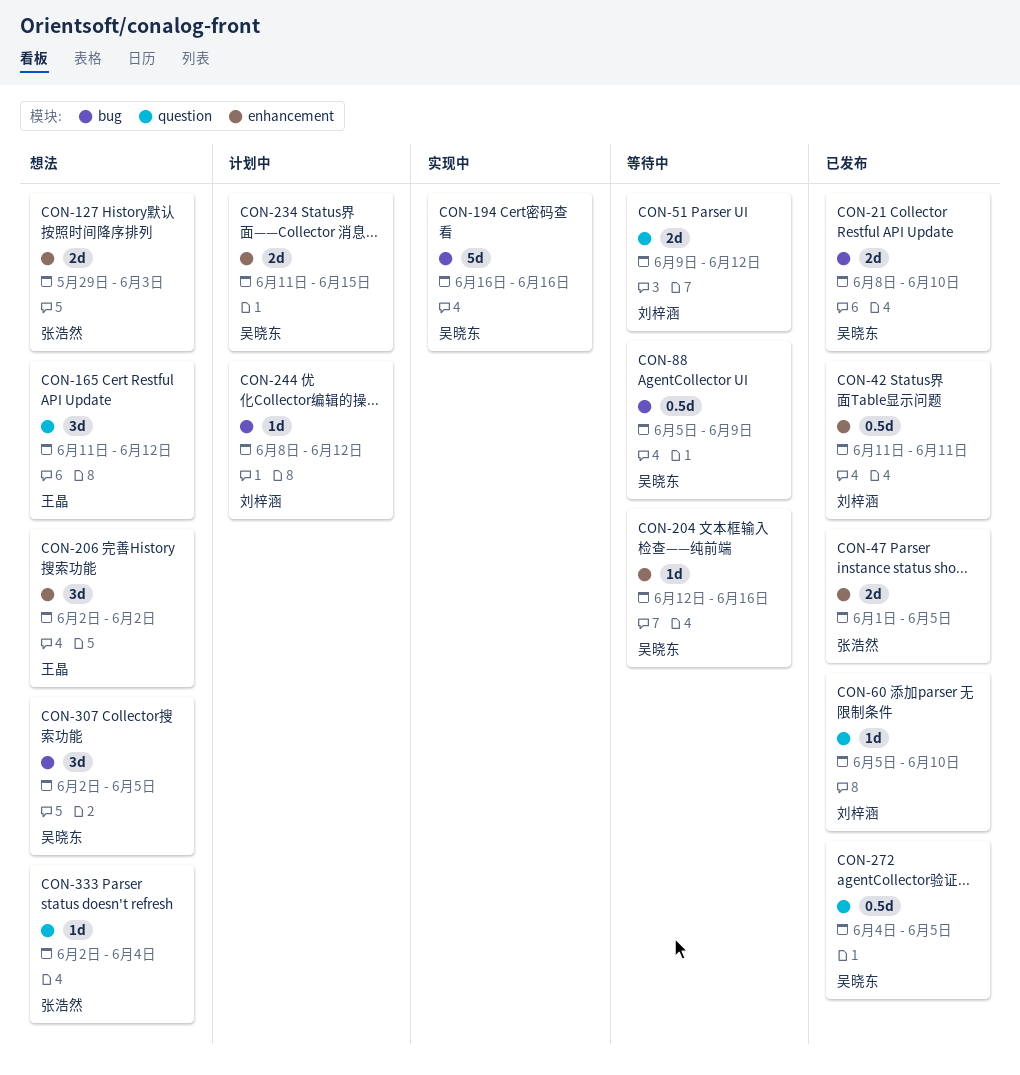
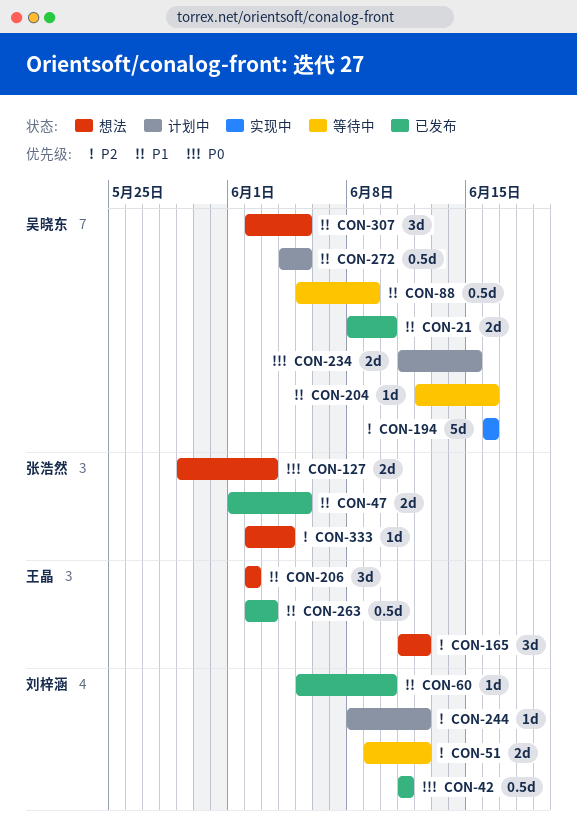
CON-263: none -> present
CON-272, status: 已发布 -> 计划中

